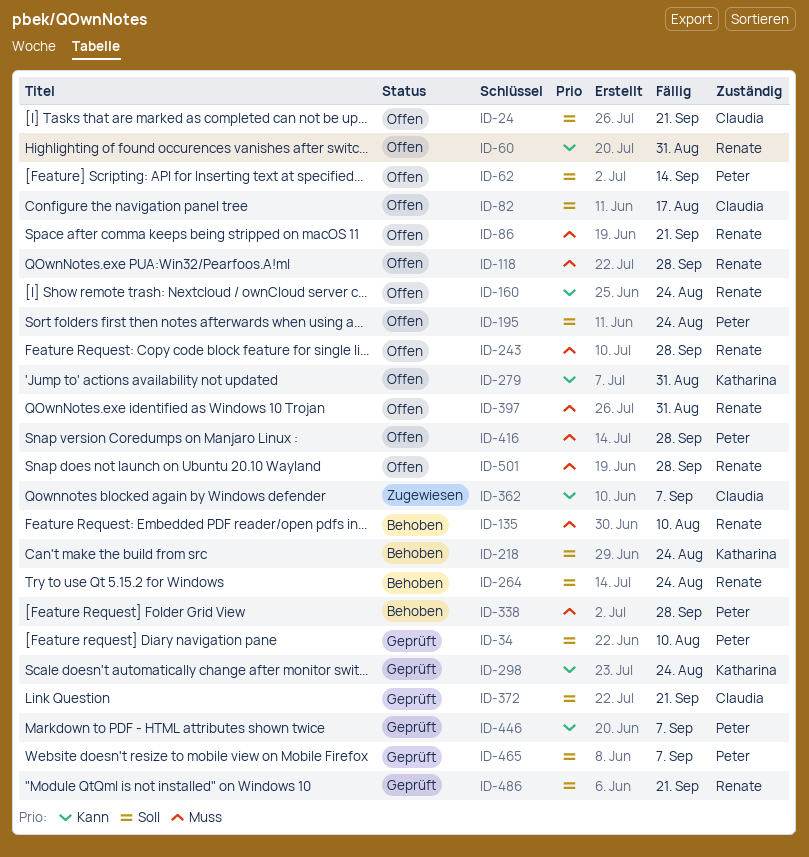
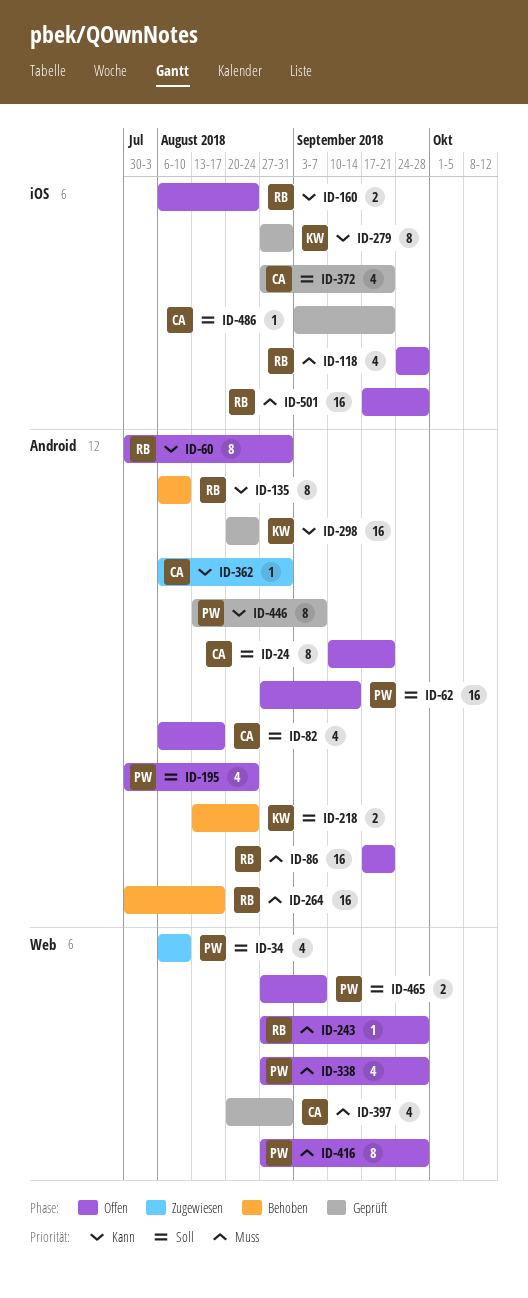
ID-34, status: Geprüft -> Zugewiesen
ID-135, priority: Muss -> Kann
ID-264, priority: Soll -> Muss
ID-264, due: Aug 24 -> Aug 17
ID-279, status: Offen -> Geprüft
ID-338, status: Behoben -> Offen
ID-362, due: Sep 7 -> Aug 31
ID-397, status: Offen -> Geprüft
ID-397, owner: Renate -> Claudia
ID-465, status: Geprüft -> Offen
ID-486, owner: Renate -> Claudia

